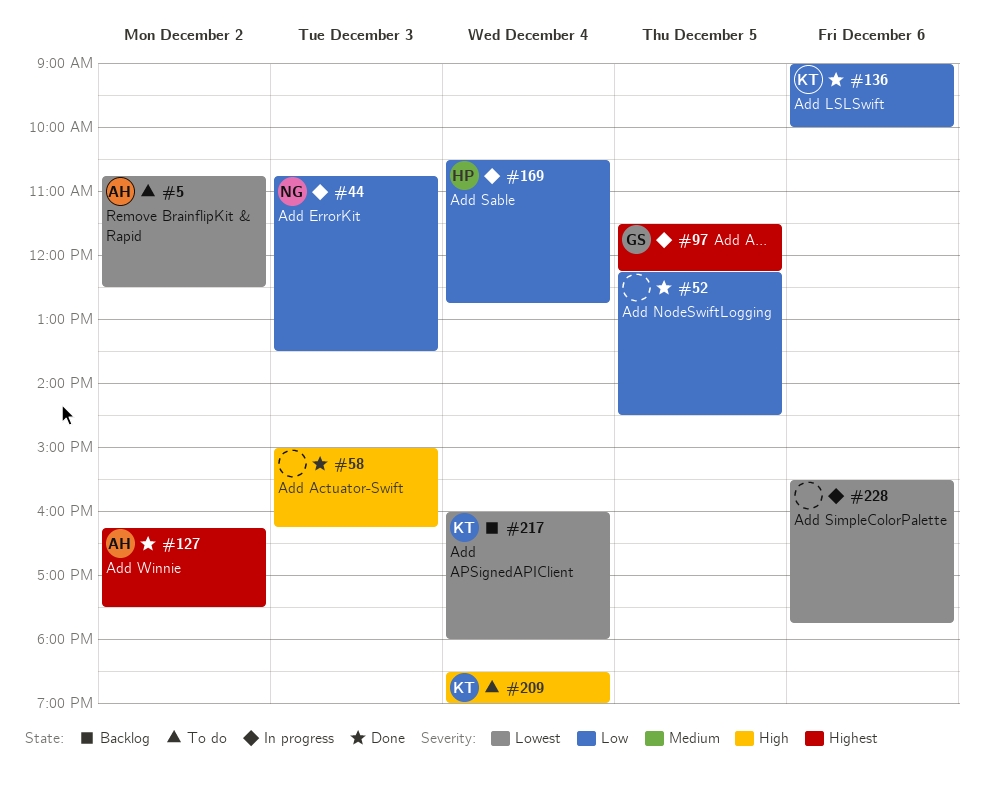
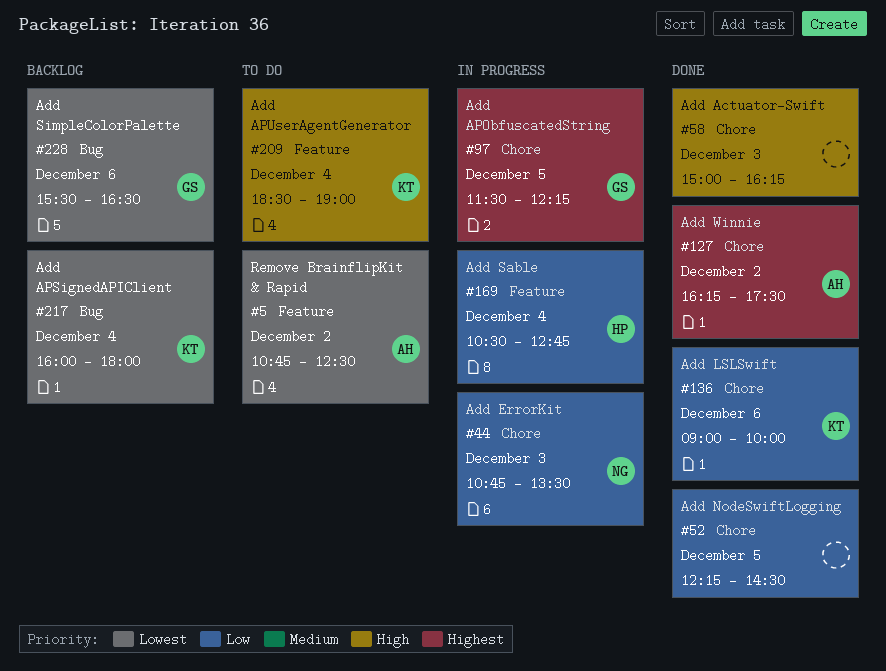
#228, status: In progress -> Backlog
#228, owner: none -> GS
#228, ends: 17:45 -> 16:30

